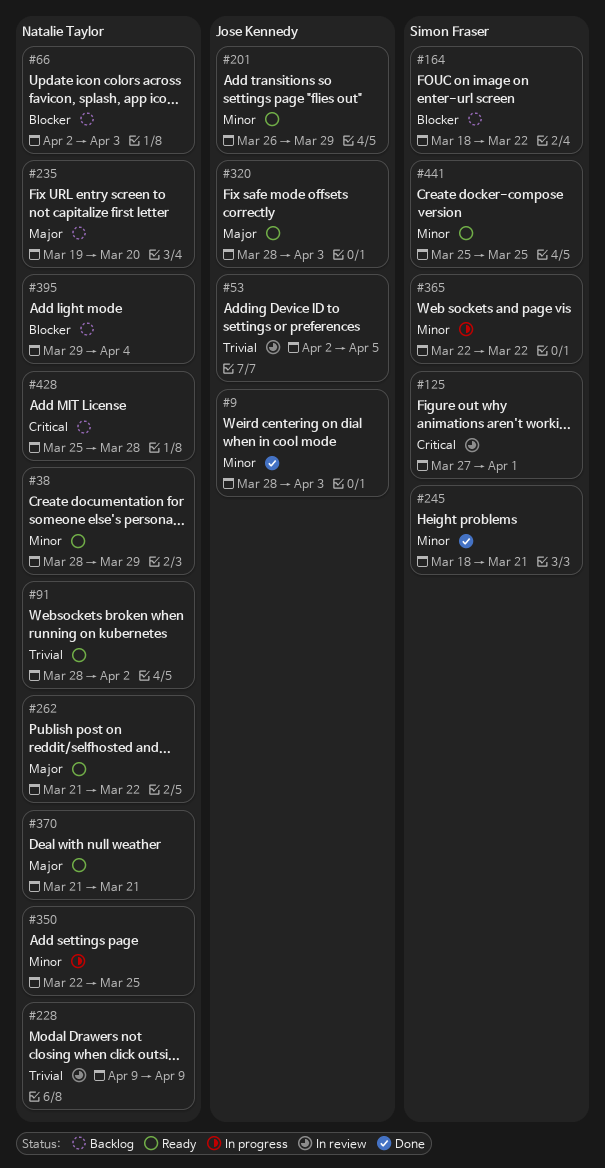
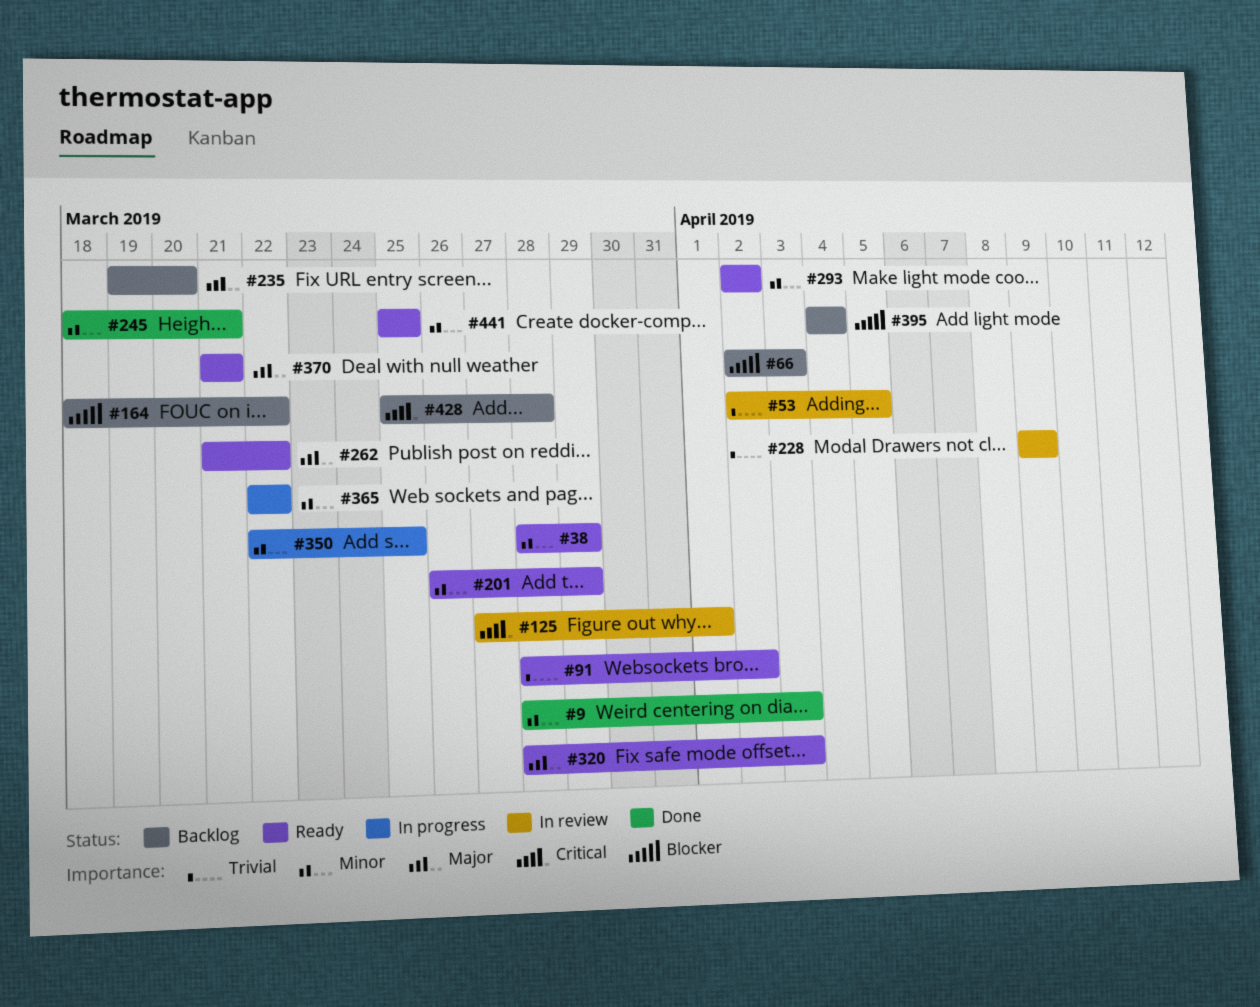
#293: none -> present
#395, start: Mar 29 -> Apr 4

